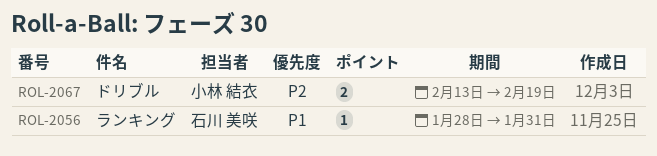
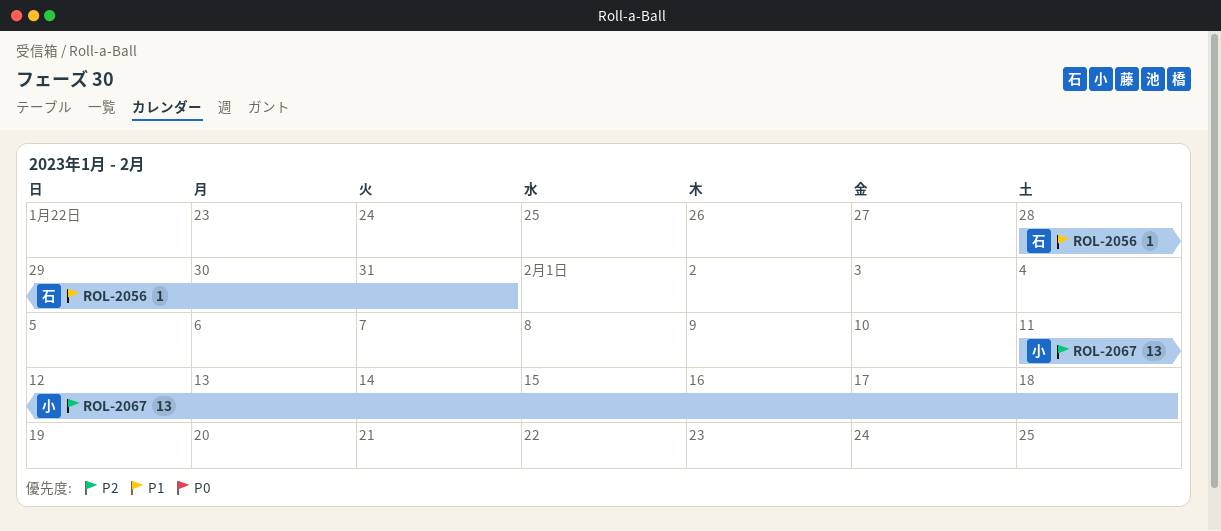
ROL-2067, estimate: 2 -> 13
ROL-2067, start: Feb 13 -> Feb 11
ROL-2067, due: Feb 19 -> Feb 18

